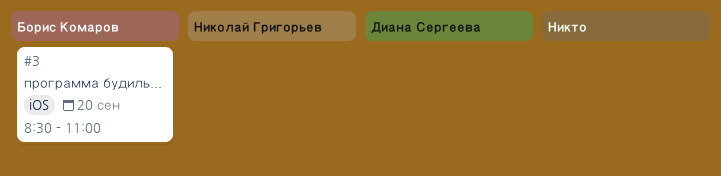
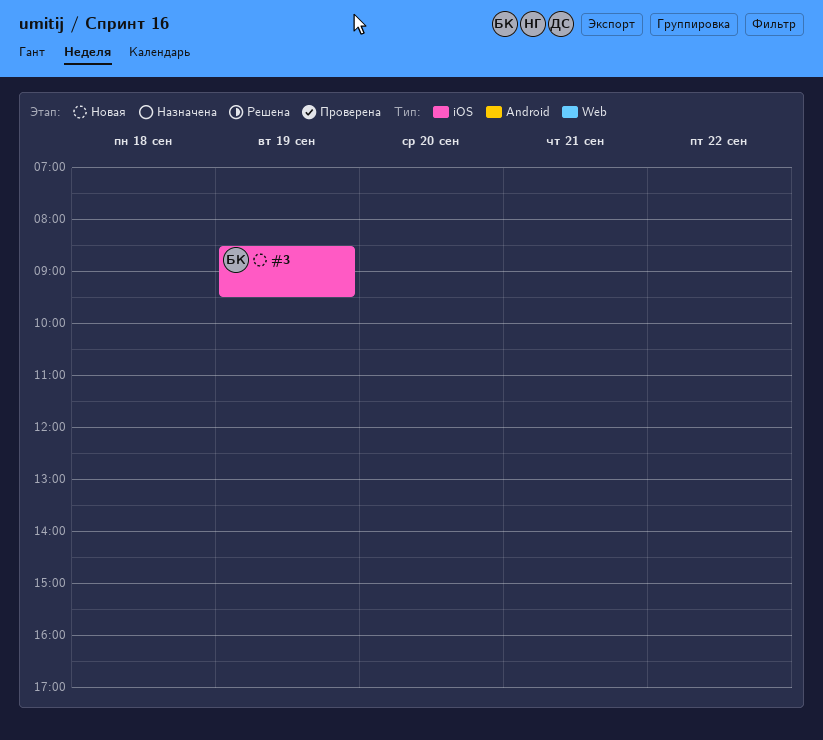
#3, day: Sep 20 -> Sep 19
#3, ends: 11:00 -> 09:30

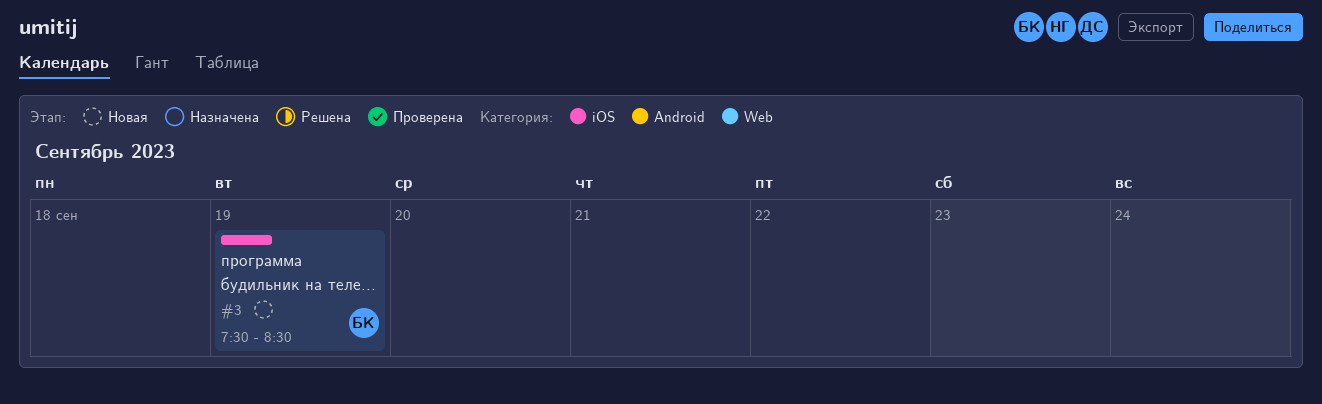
#3, begins: 08:30 -> 07:30
#3, ends: 09:30 -> 08:30

